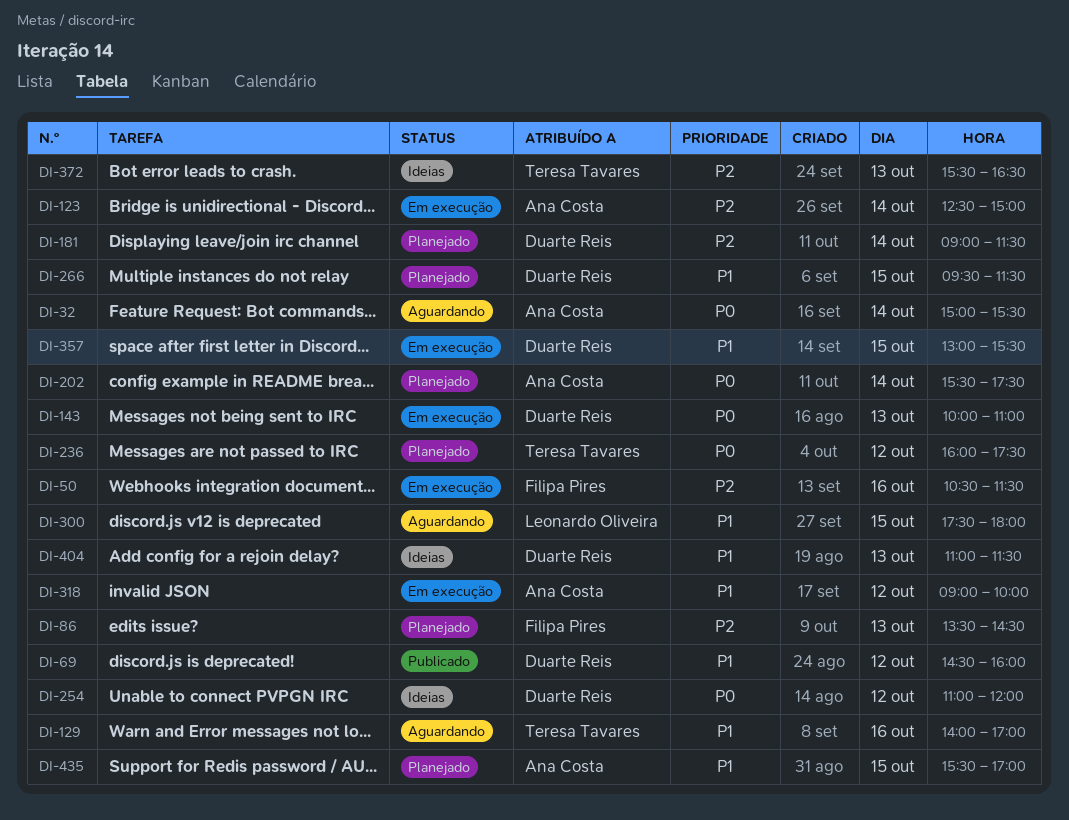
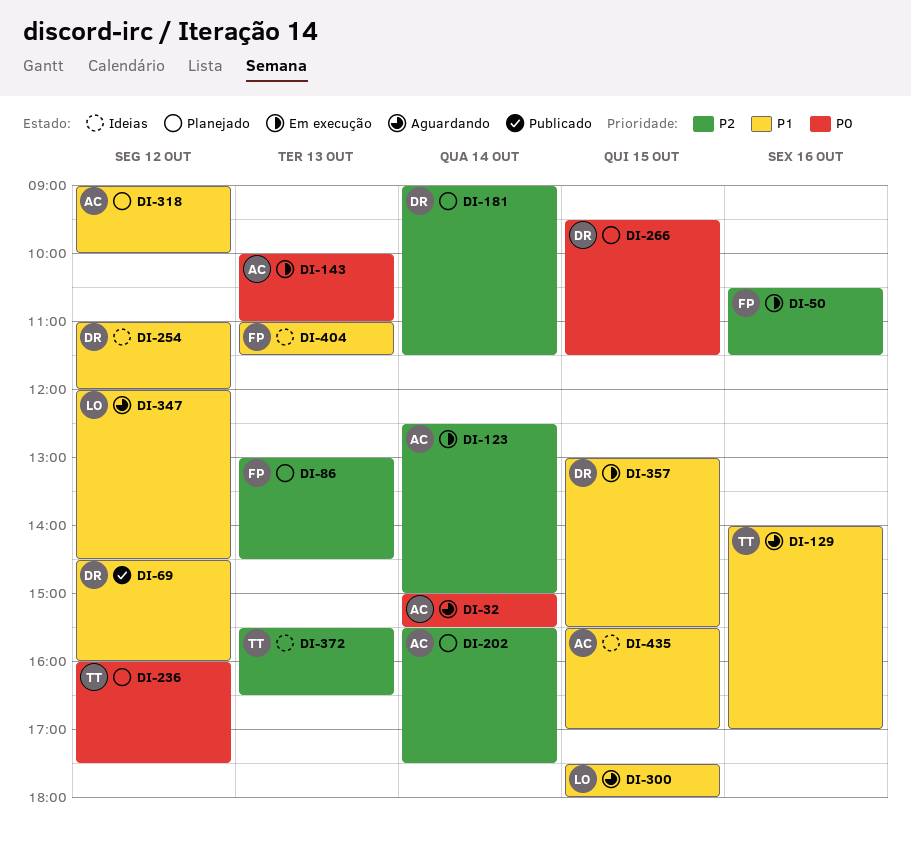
DI-86, begins: 13:30 -> 13:00
DI-143, owner: Duarte Reis -> Ana Costa
DI-202, priority: P0 -> P2
DI-254, priority: P0 -> P1
DI-266, priority: P1 -> P0
DI-318, status: Em execução -> Planejado
DI-347: none -> present
DI-404, owner: Duarte Reis -> Filipa Pires
DI-435, status: Planejado -> Ideias

